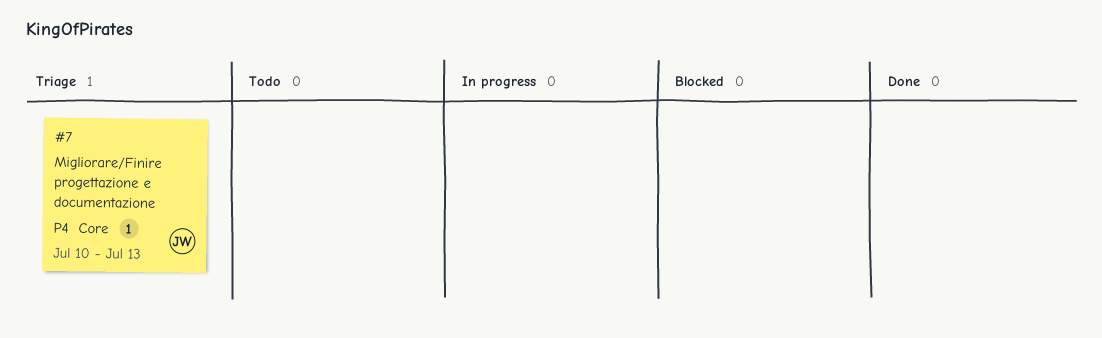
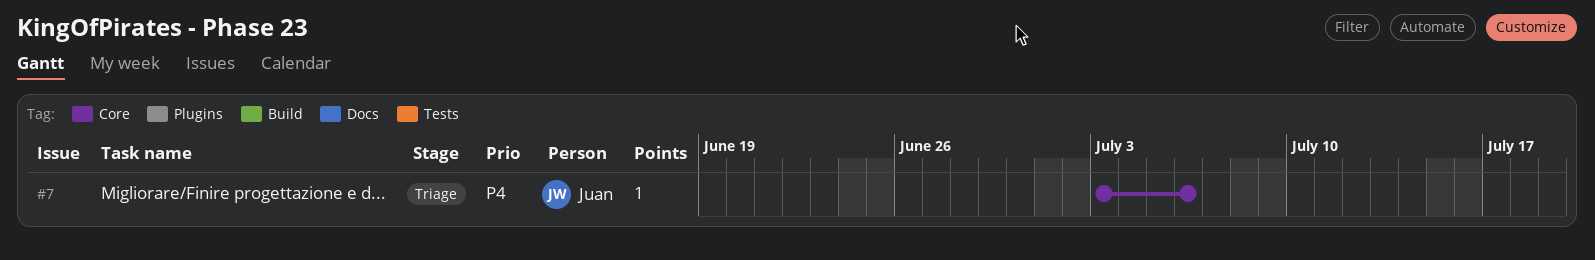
#7, start: Jul 10 -> Jul 3
#7, due: Jul 13 -> Jul 6

